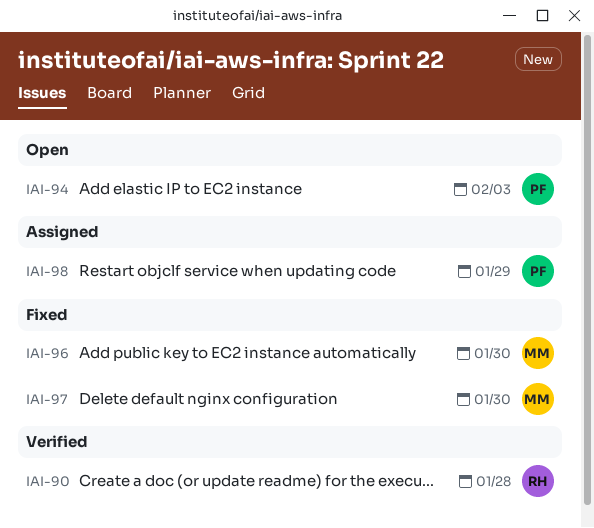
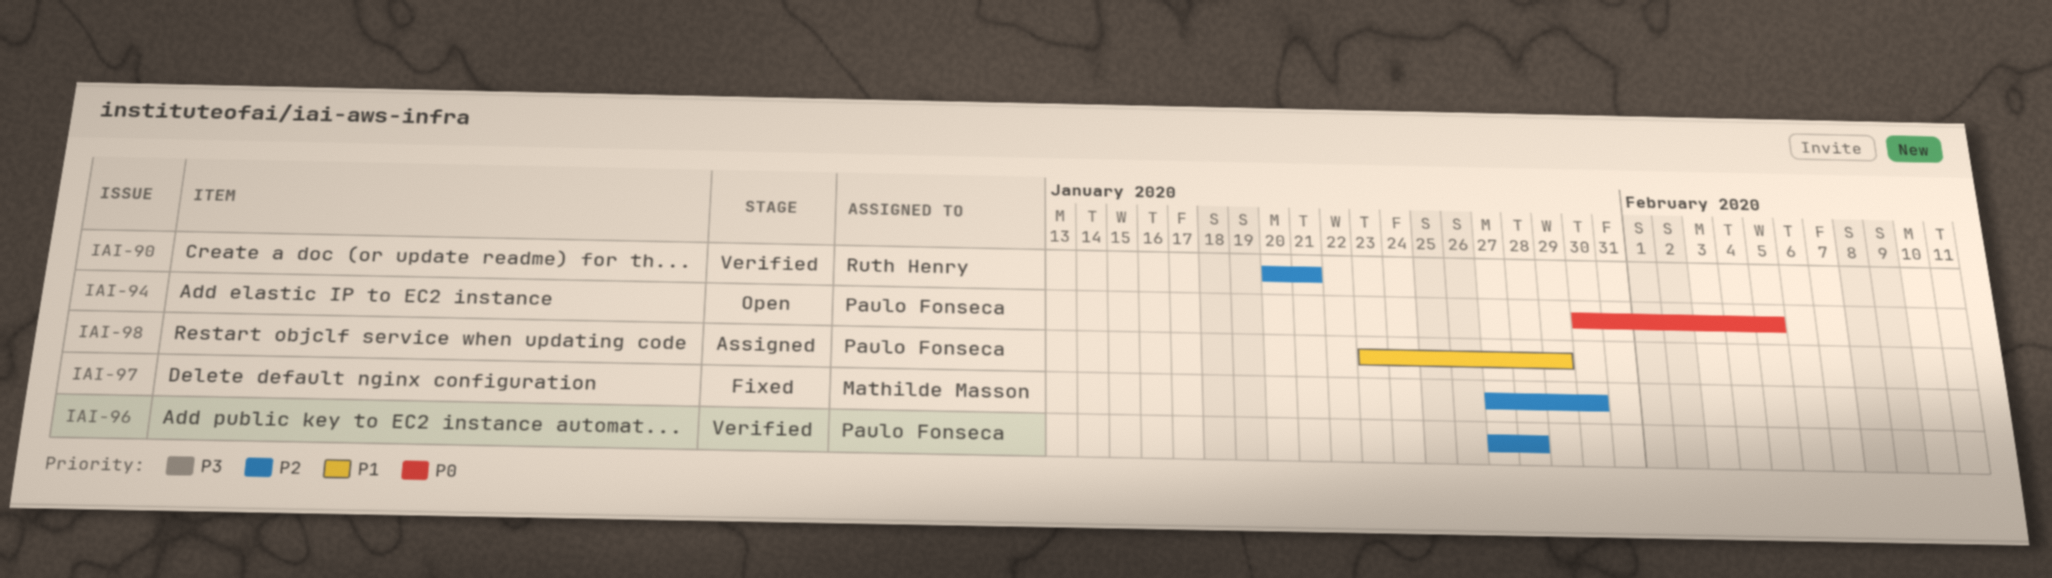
IAI-90, due: Jan 28 -> Jan 21
IAI-94, due: Feb 3 -> Feb 5
IAI-96, status: Fixed -> Verified
IAI-96, owner: Mathilde Masson -> Paulo Fonseca
IAI-96, due: Jan 30 -> Jan 28

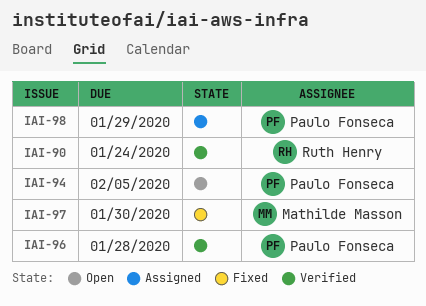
IAI-90, due: Jan 21 -> Jan 24

